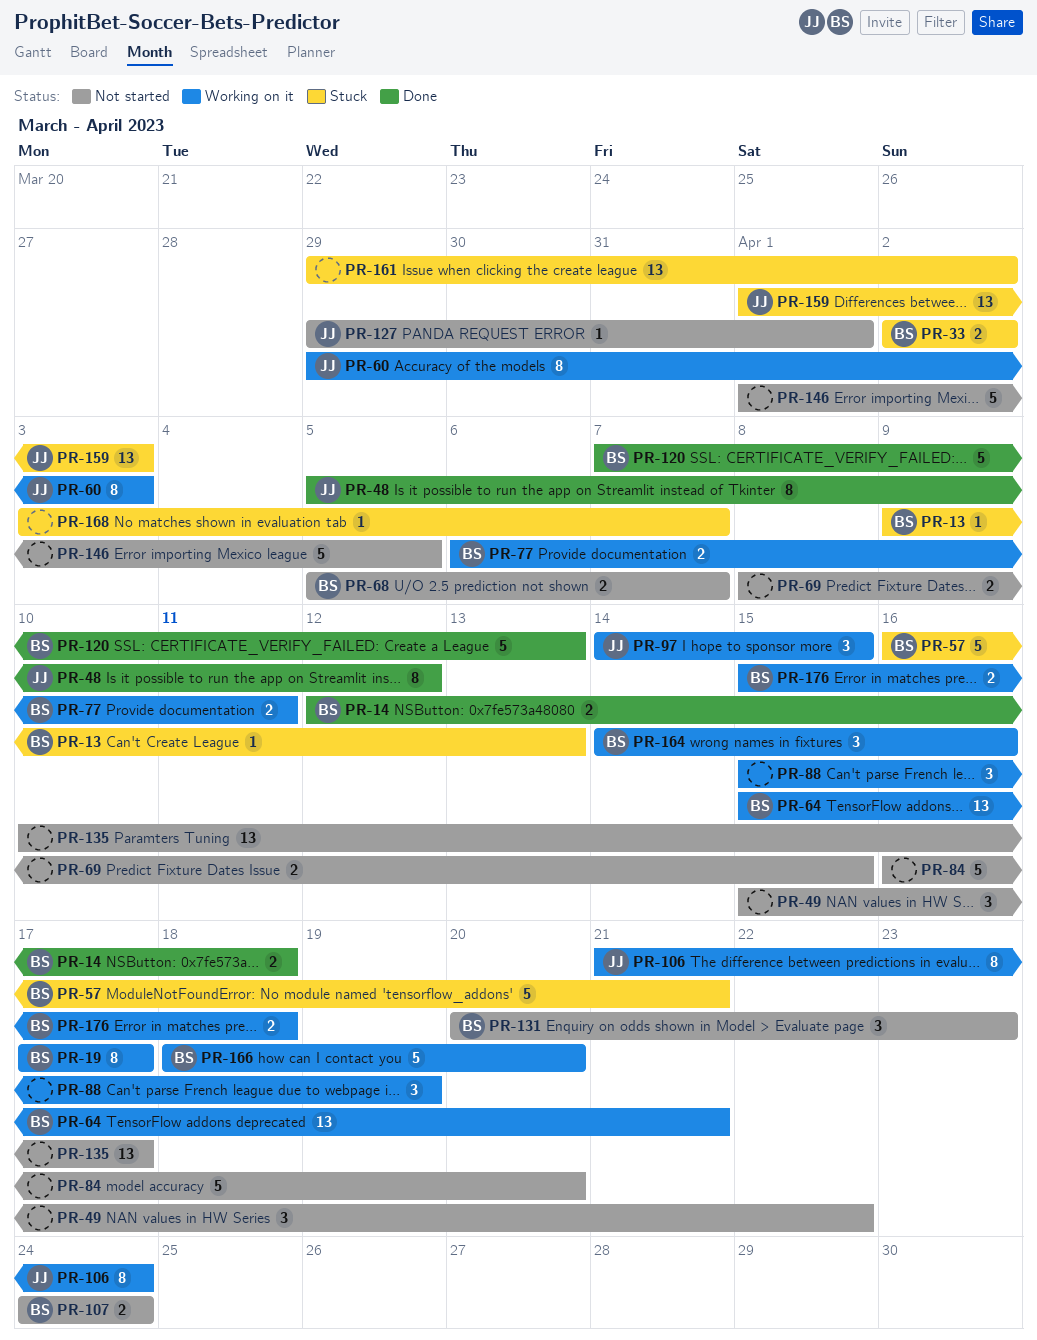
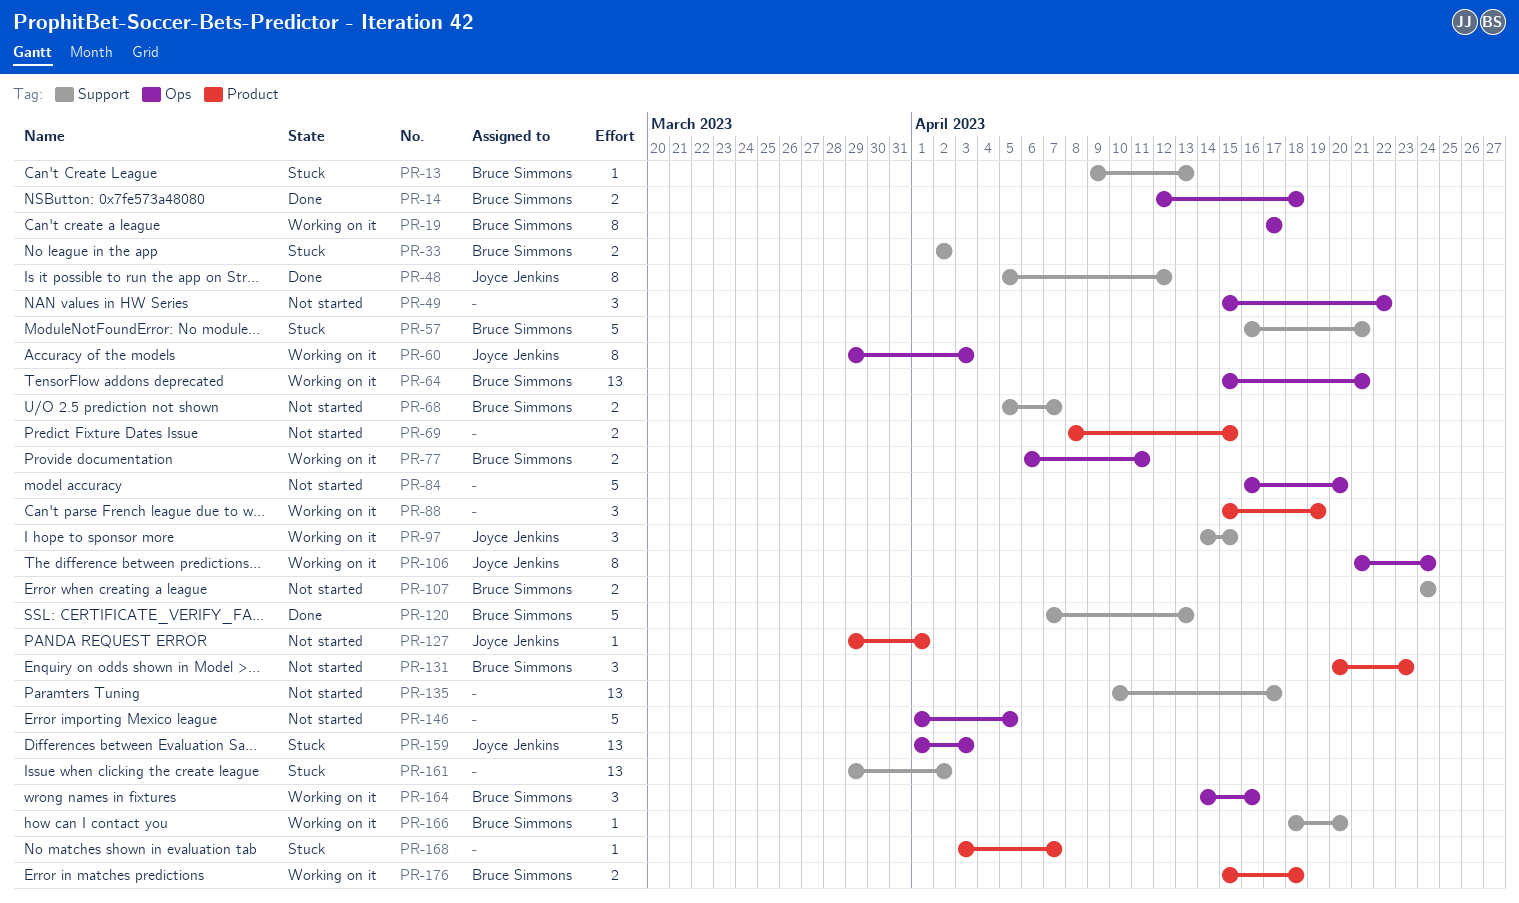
PR-166, estimate: 5 -> 1

